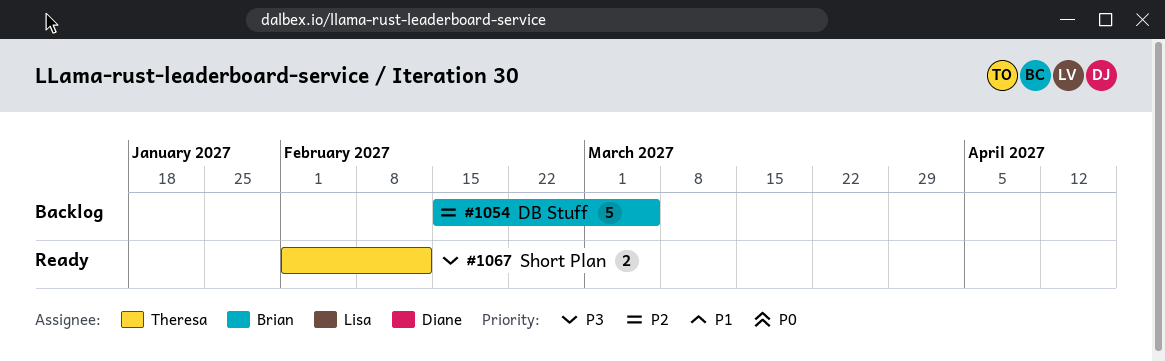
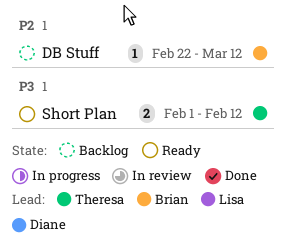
DB Stuff, estimate: 5 -> 1
DB Stuff, start: Feb 15 -> Feb 22
DB Stuff, due: Mar 5 -> Mar 12

